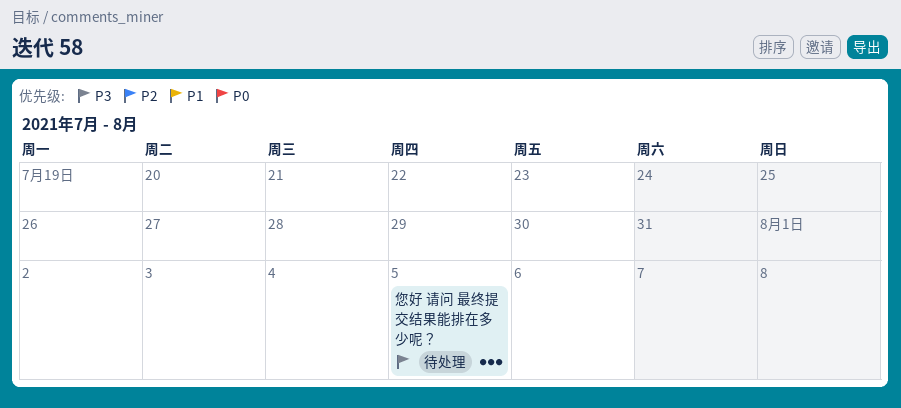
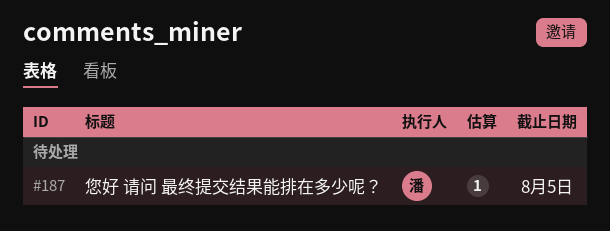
您好 请问 最终提交结果能排在多少呢？, estimate: 3 -> 1

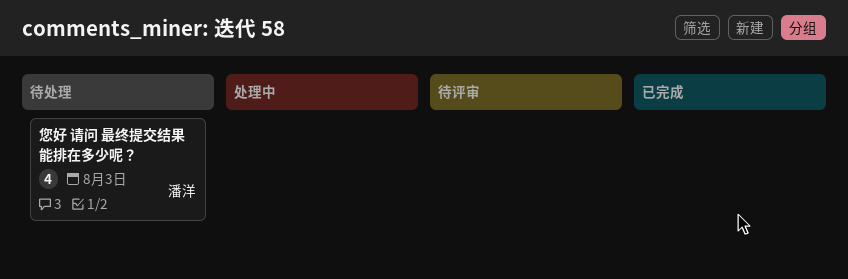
您好 请问 最终提交结果能排在多少呢？, estimate: 1 -> 4
您好 请问 最终提交结果能排在多少呢？, due: Aug 5 -> Aug 3

